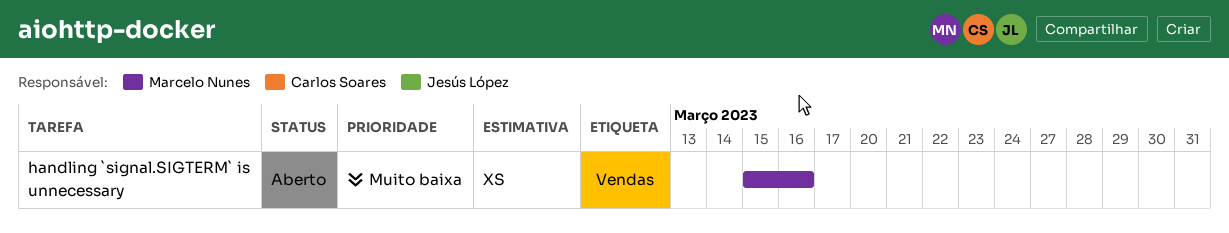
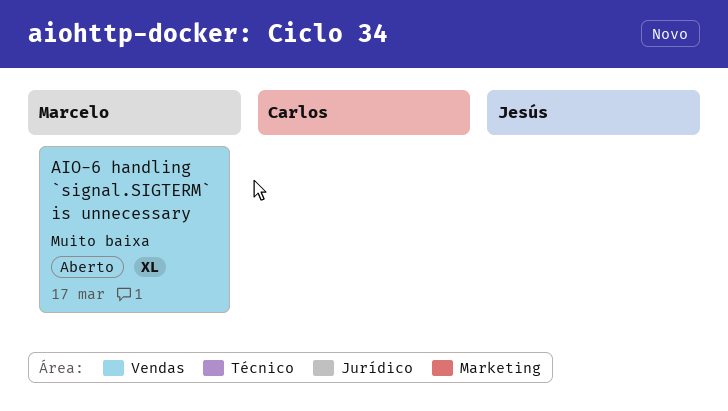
handling `signal.SIGTERM` is unnecessary, estimate: XS -> XL
handling `signal.SIGTERM` is unnecessary, due: Mar 16 -> Mar 17

